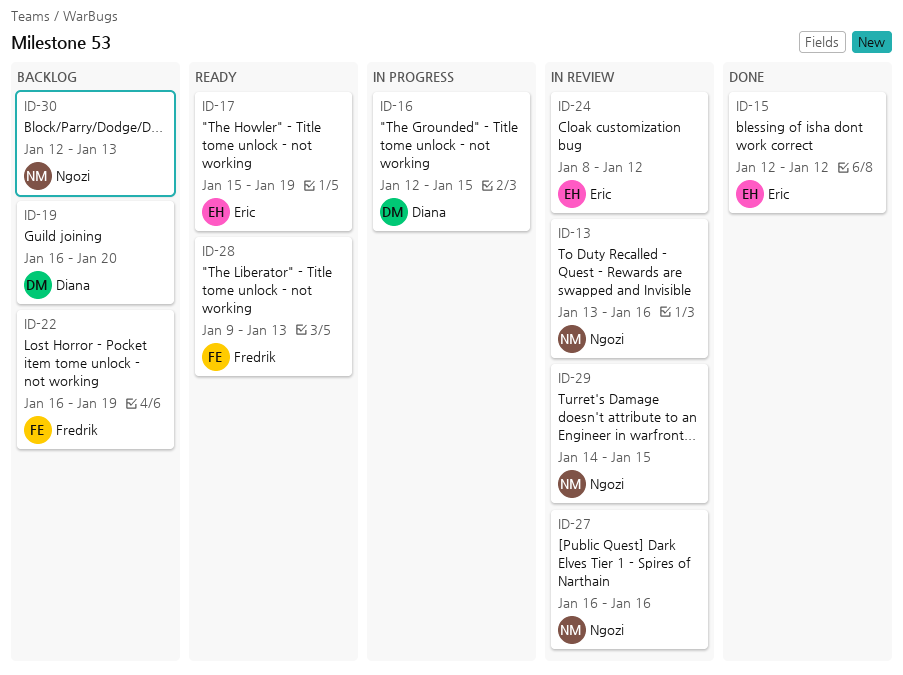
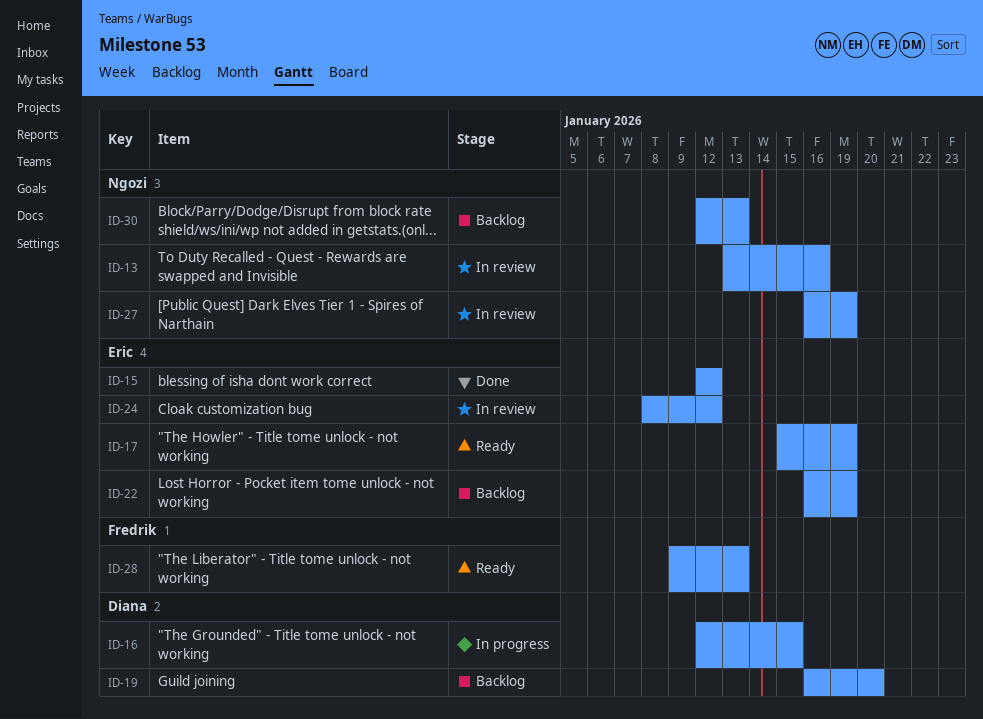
ID-22, owner: Fredrik -> Eric
ID-27, due: Jan 16 -> Jan 19
ID-29: present -> none

